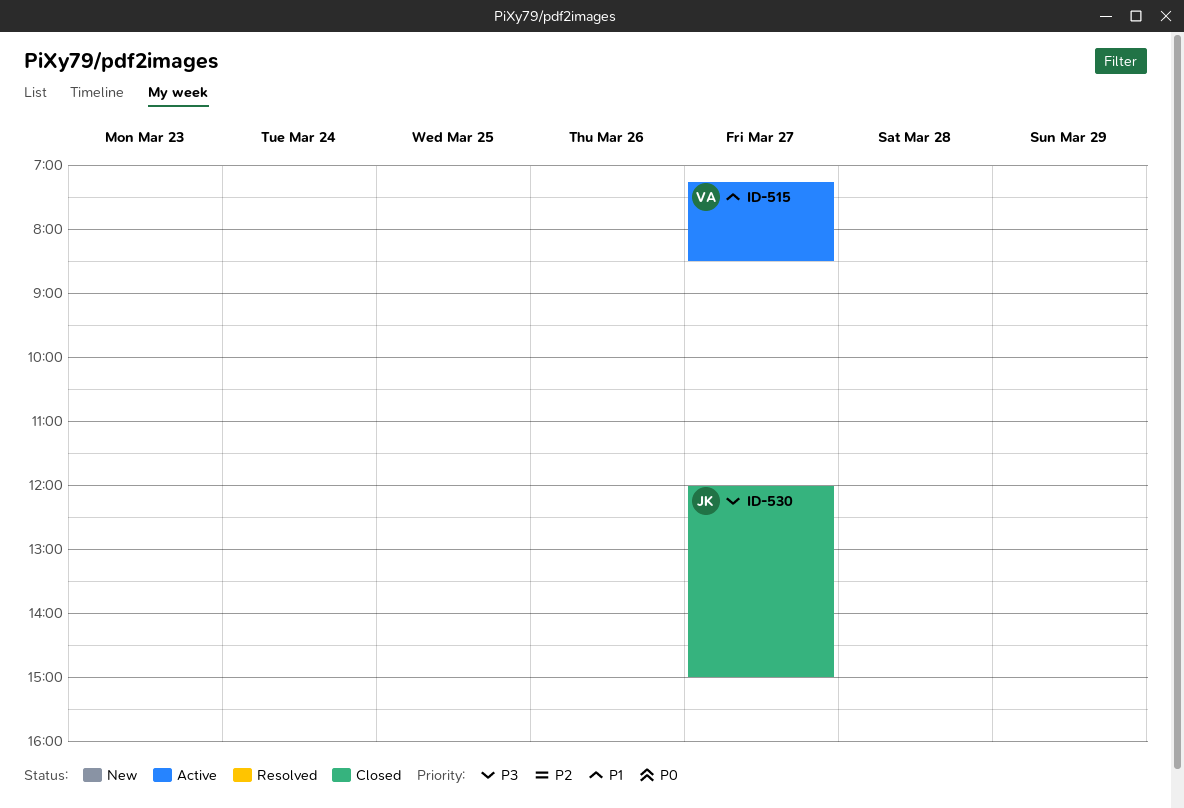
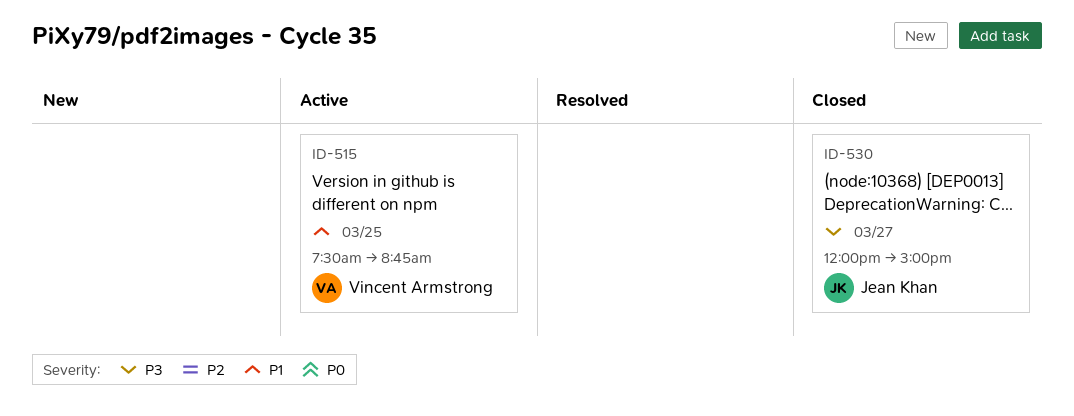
ID-515, day: Mar 27 -> Mar 25
ID-515, begins: 07:15 -> 07:30
ID-515, ends: 08:30 -> 08:45

